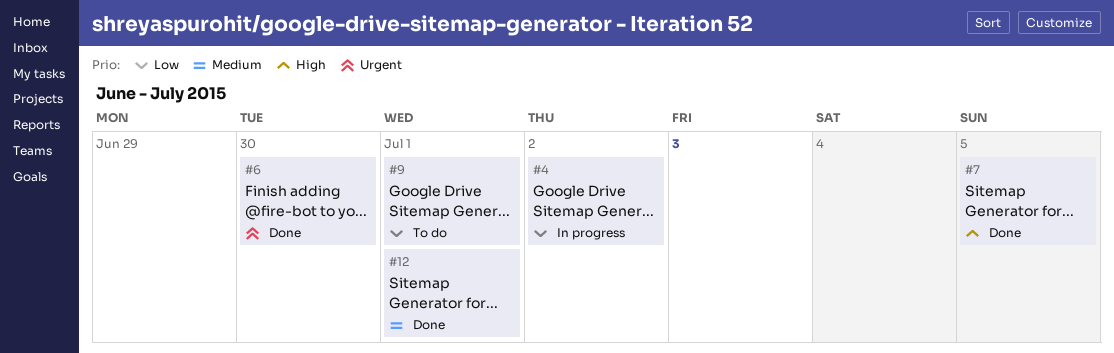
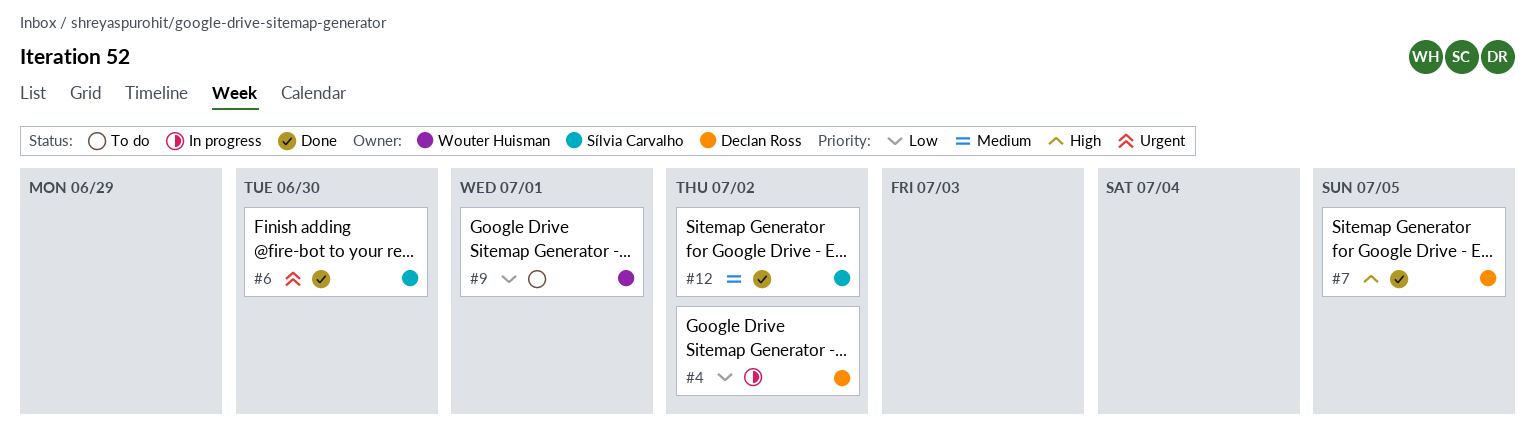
#12, due: Jul 1 -> Jul 2

